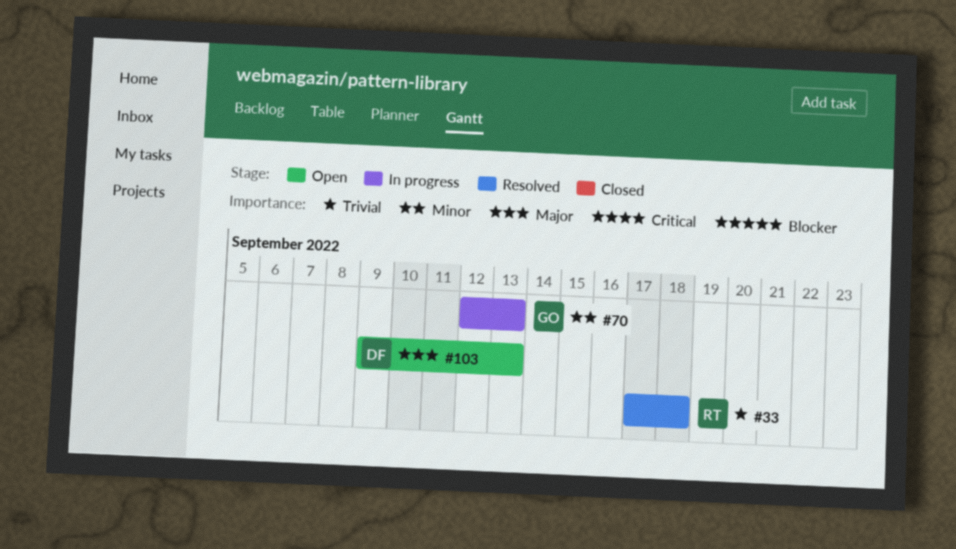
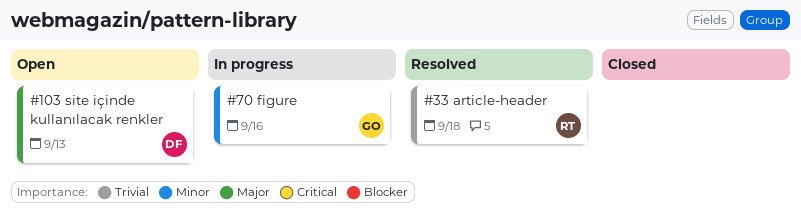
#70, due: Sep 13 -> Sep 16

